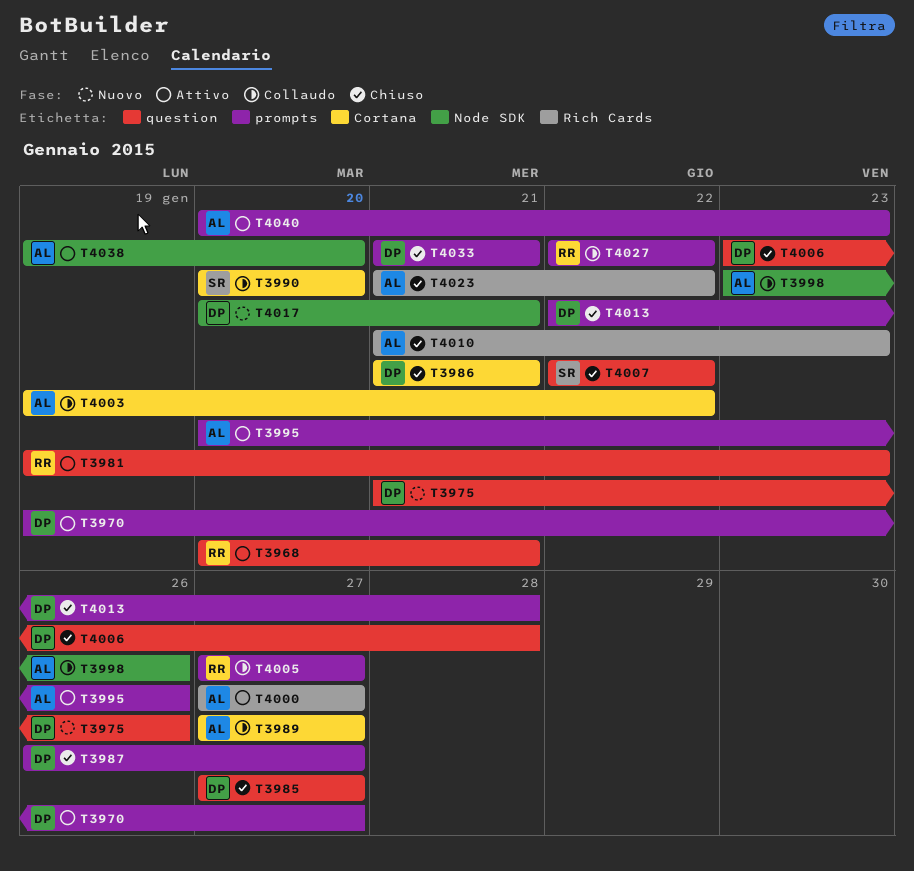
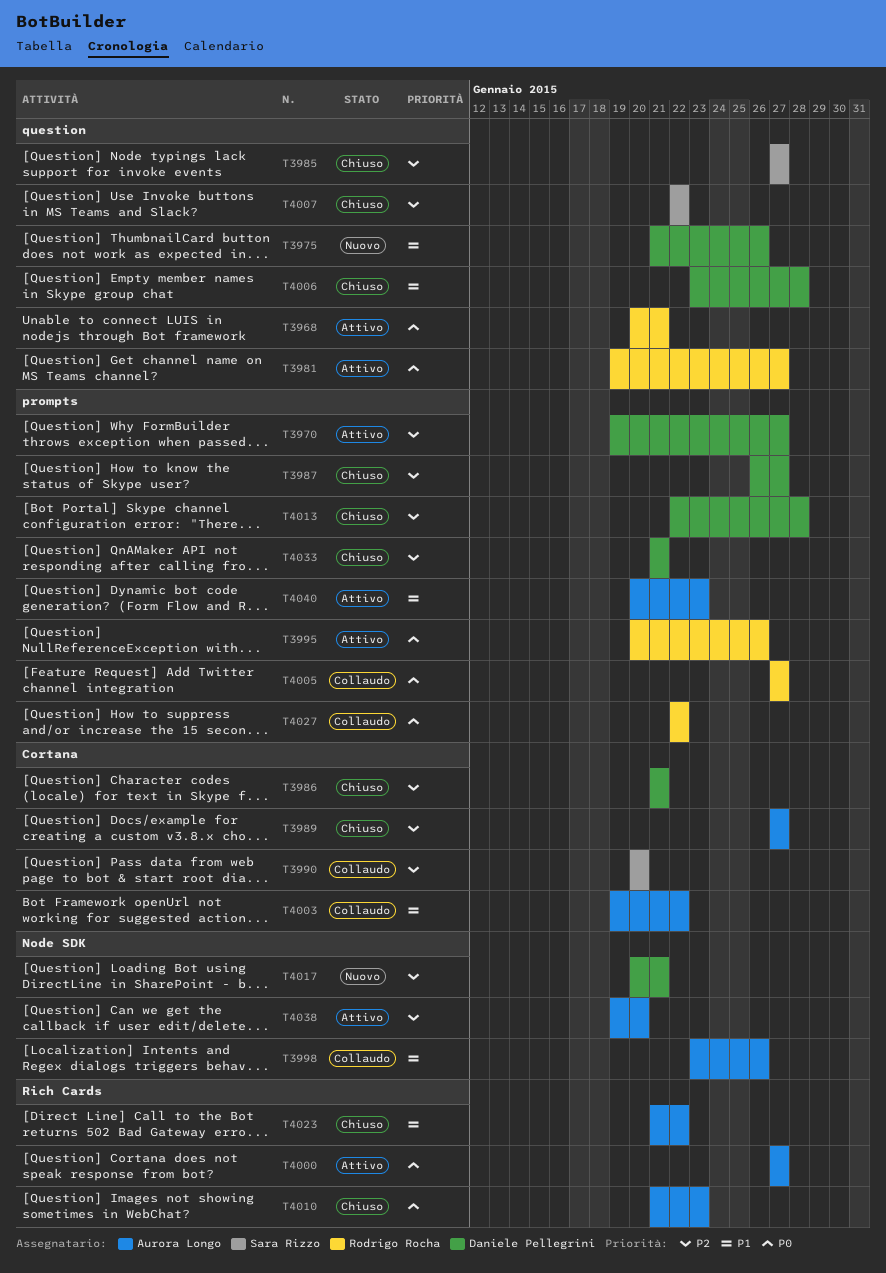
T3981, due: Jan 23 -> Jan 27
T3985, owner: Daniele Pellegrini -> Sara Rizzo
T3989, status: Collaudo -> Chiuso
T3995, owner: Aurora Longo -> Rodrigo Rocha

